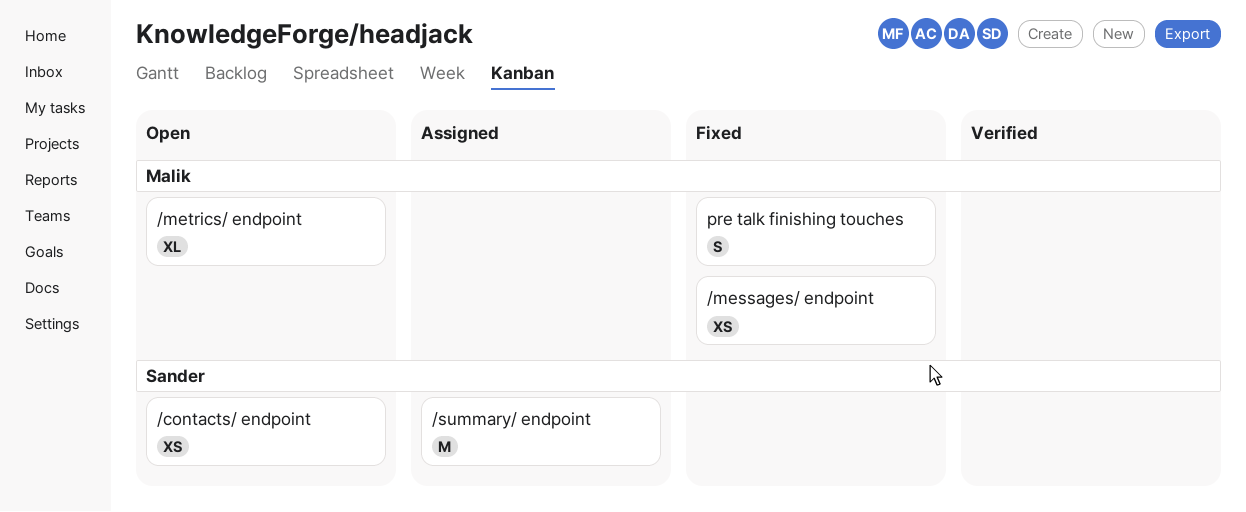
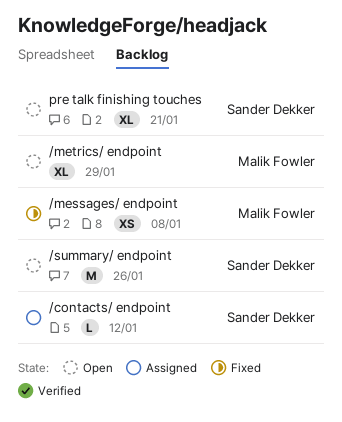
/contacts/ endpoint, status: Open -> Assigned
/contacts/ endpoint, estimate: XS -> L
/summary/ endpoint, status: Assigned -> Open
pre talk finishing touches, status: Fixed -> Open
pre talk finishing touches, owner: Malik Fowler -> Sander Dekker
pre talk finishing touches, estimate: S -> XL

